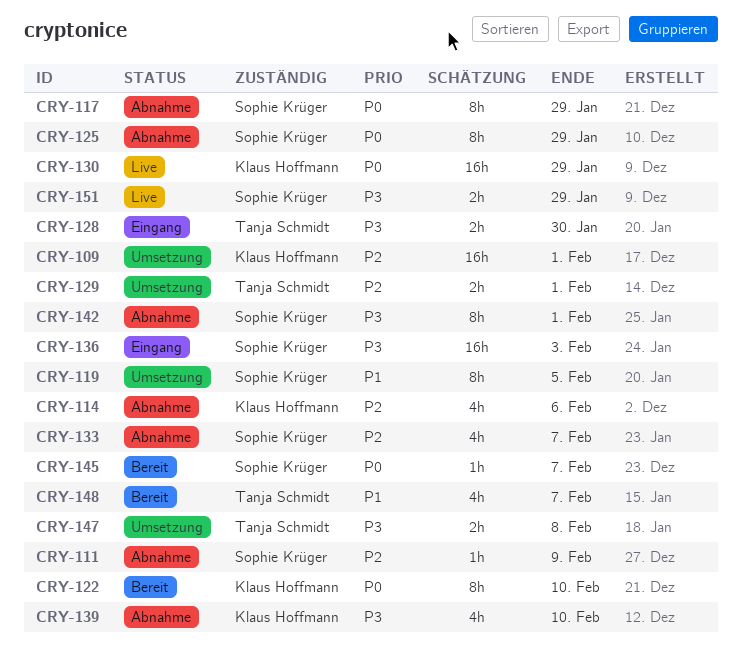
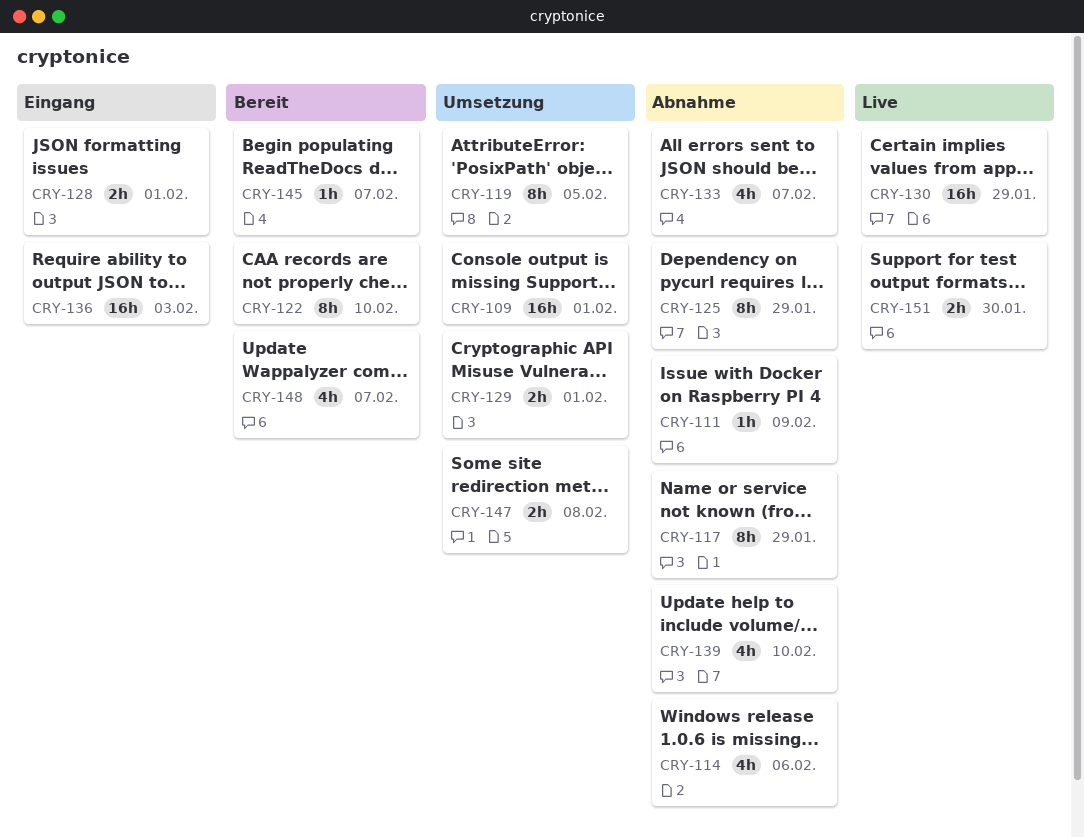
CRY-128, due: Jan 30 -> Feb 1
CRY-142: present -> none
CRY-151, due: Jan 29 -> Jan 30

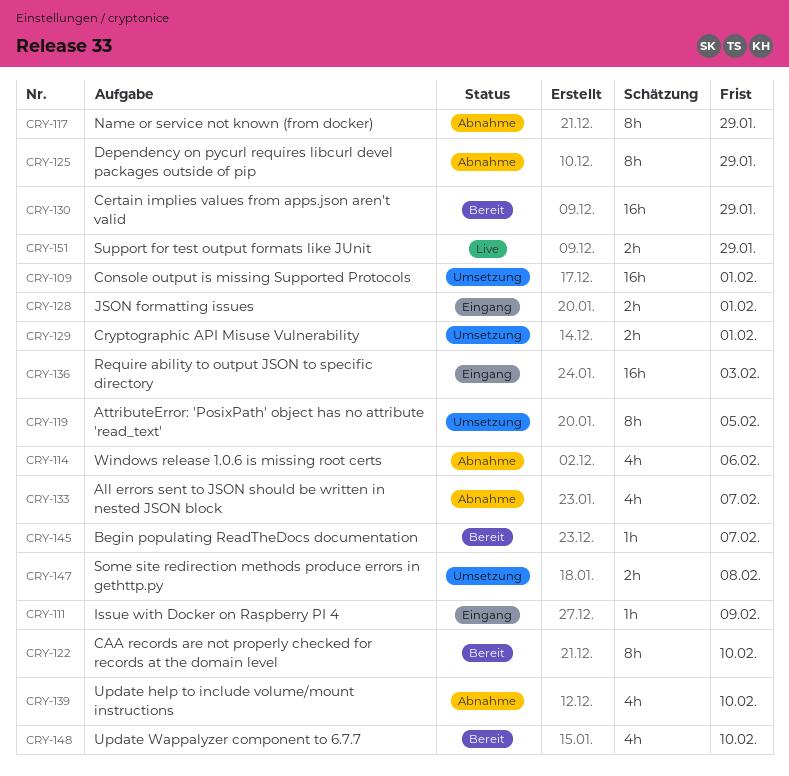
CRY-111, status: Abnahme -> Eingang
CRY-130, status: Live -> Bereit
CRY-148, due: Feb 7 -> Feb 10
CRY-151, due: Jan 30 -> Jan 29

